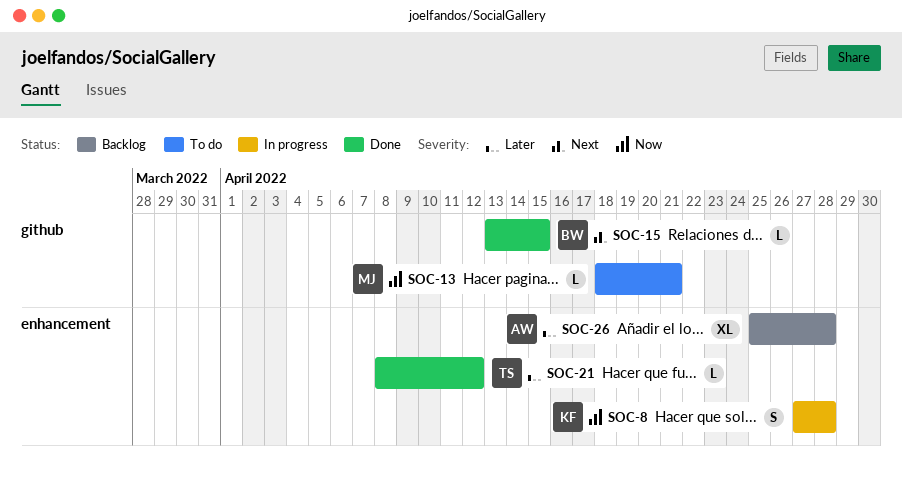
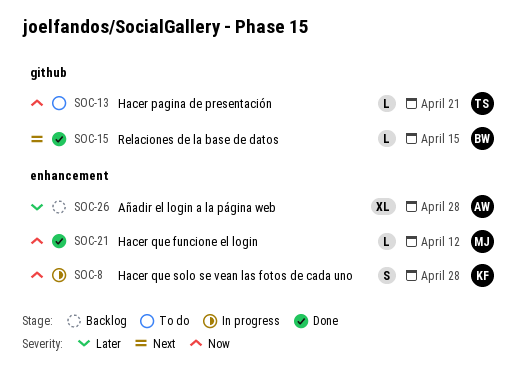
SOC-13, owner: MJ -> TS
SOC-21, owner: TS -> MJ
SOC-21, priority: Later -> Now

